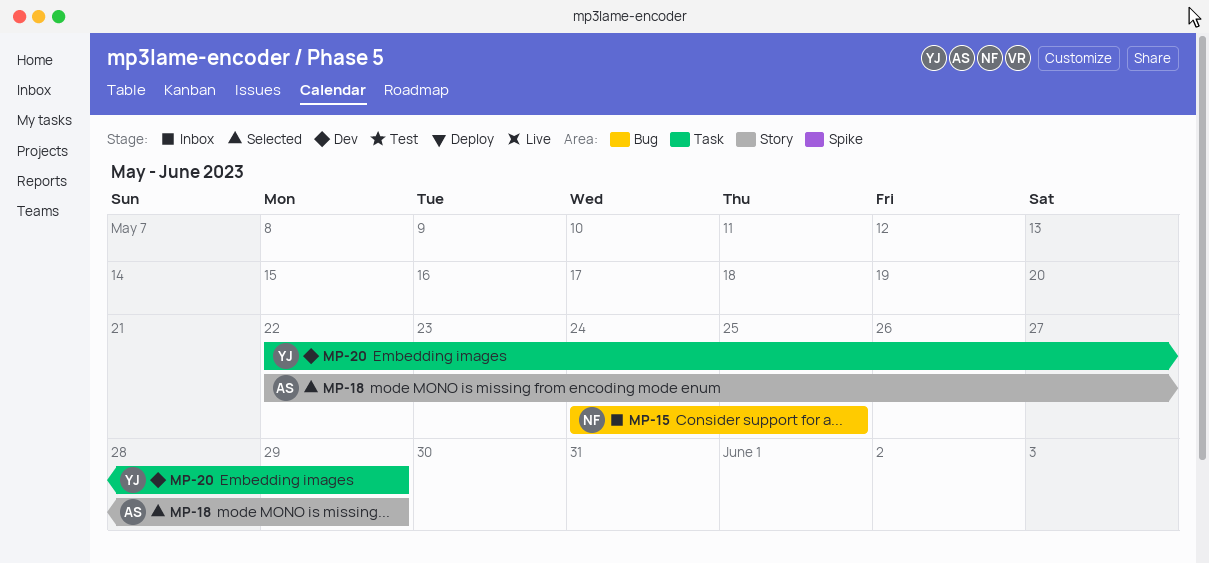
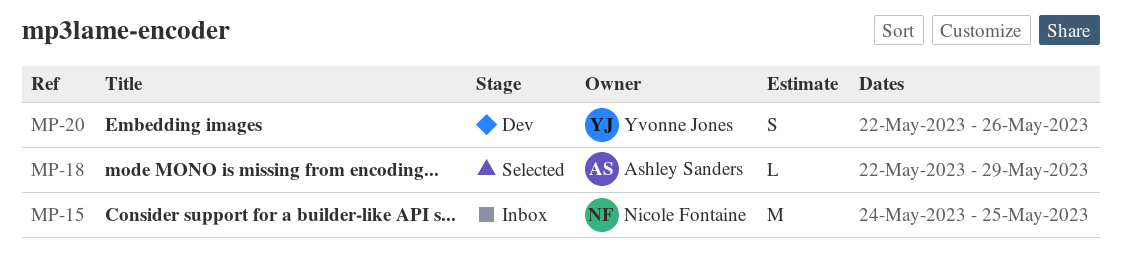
MP-20, due: May 29 -> May 26

